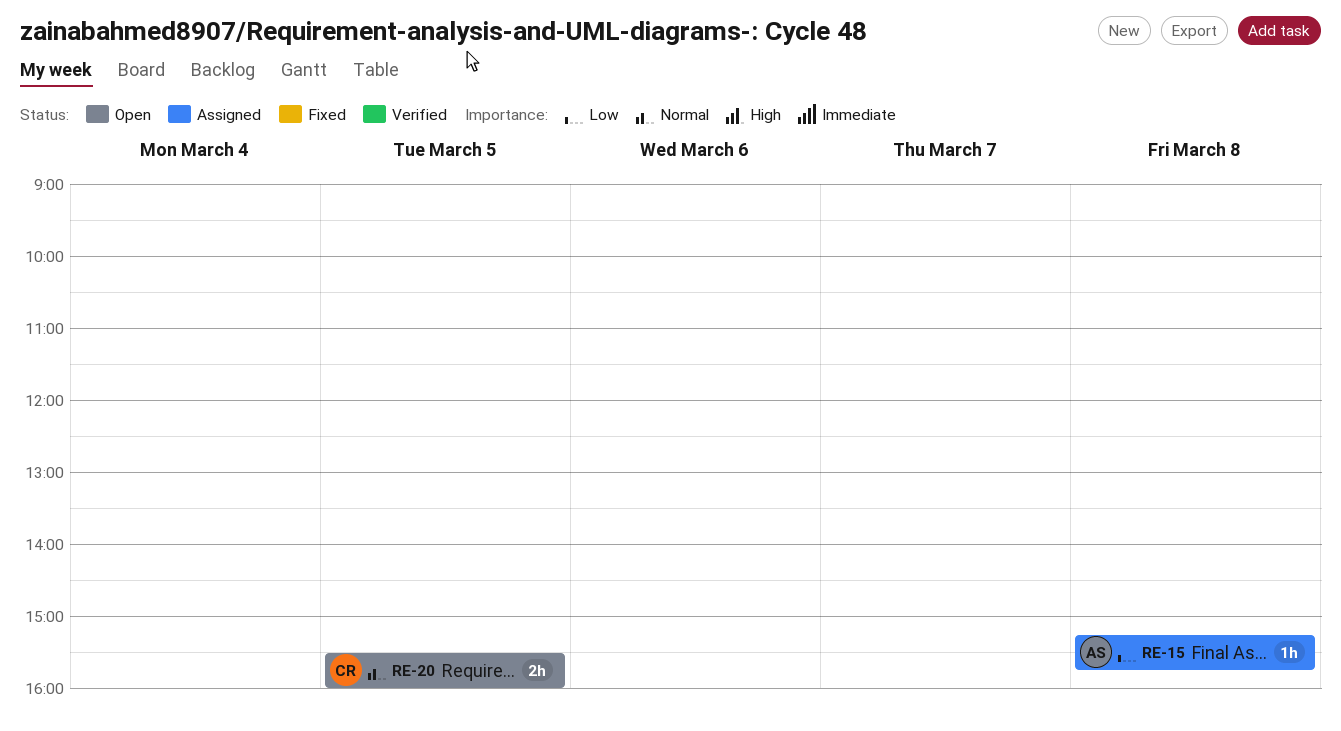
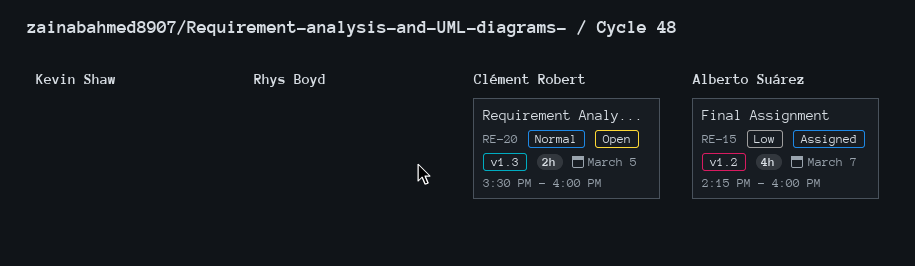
RE-15, estimate: 1h -> 4h
RE-15, day: Mar 8 -> Mar 7
RE-15, begins: 15:15 -> 14:15
RE-15, ends: 15:45 -> 16:00

